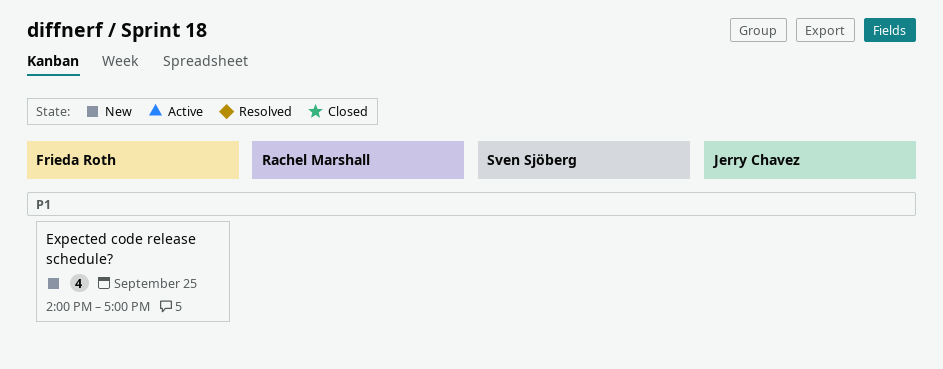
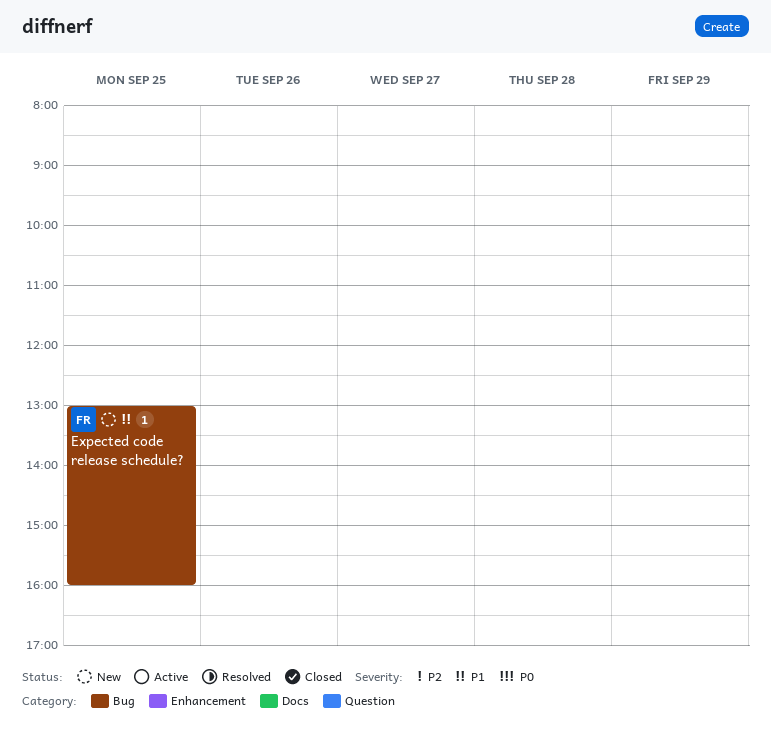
Expected code release schedule?, estimate: 4 -> 1
Expected code release schedule?, begins: 14:00 -> 13:00
Expected code release schedule?, ends: 17:00 -> 16:00

